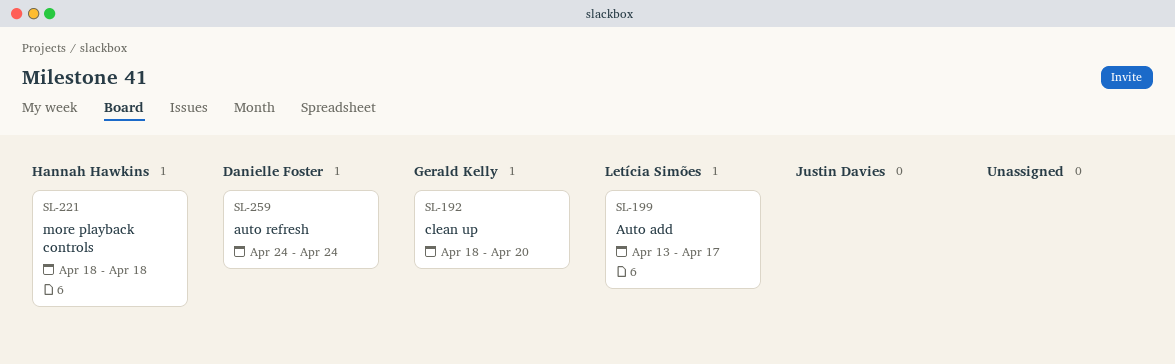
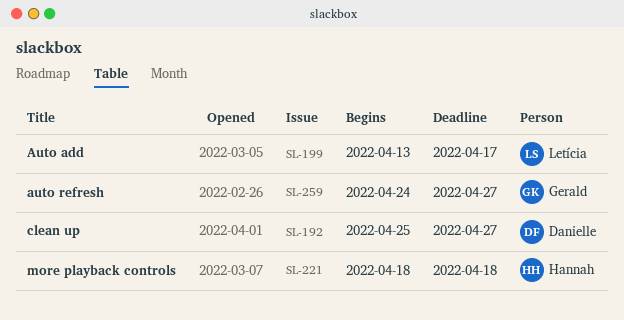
SL-192, owner: Gerald Kelly -> Danielle Foster
SL-192, start: Apr 18 -> Apr 25
SL-192, due: Apr 20 -> Apr 27
SL-259, owner: Danielle Foster -> Gerald Kelly
SL-259, due: Apr 24 -> Apr 27

